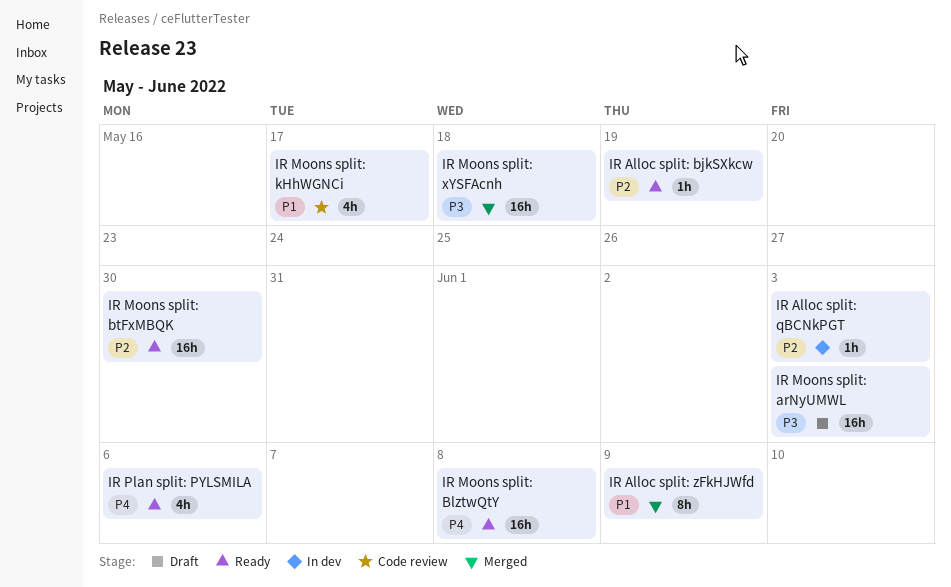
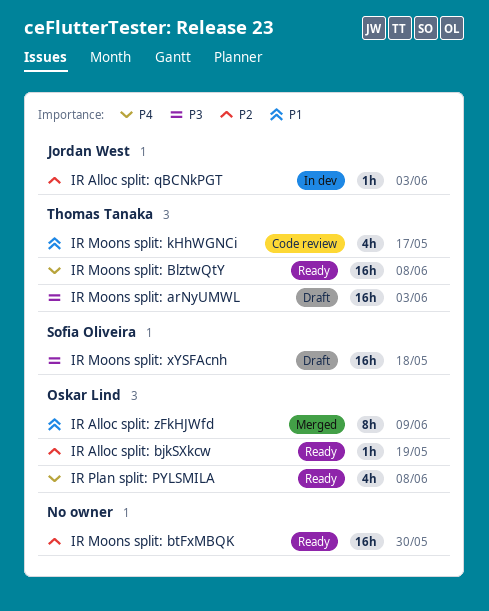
IR Moons split: xYSFAcnh, status: Merged -> Draft
IR Plan split: PYLSMILA, due: Jun 6 -> Jun 8

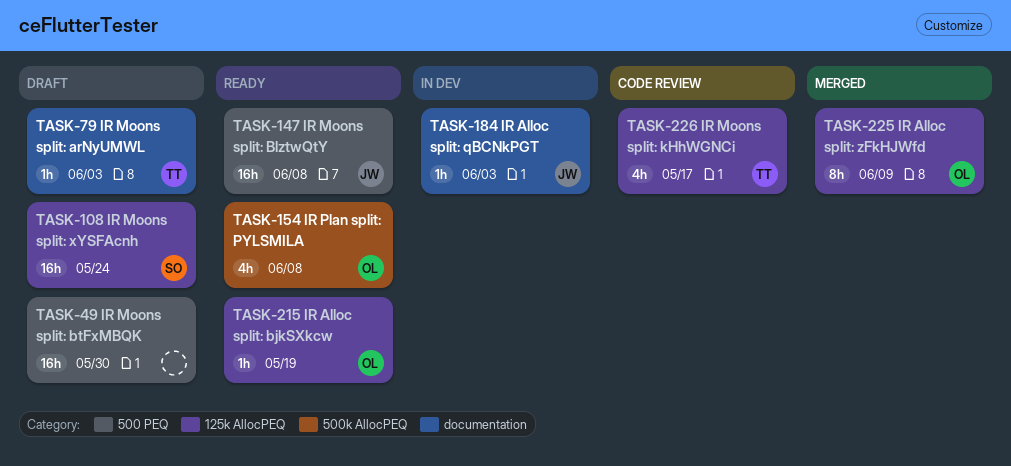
IR Moons split: arNyUMWL, estimate: 16h -> 1h
IR Moons split: BlztwQtY, owner: Thomas Tanaka -> Jordan West
IR Moons split: btFxMBQK, status: Ready -> Draft
IR Moons split: xYSFAcnh, due: May 18 -> May 24

